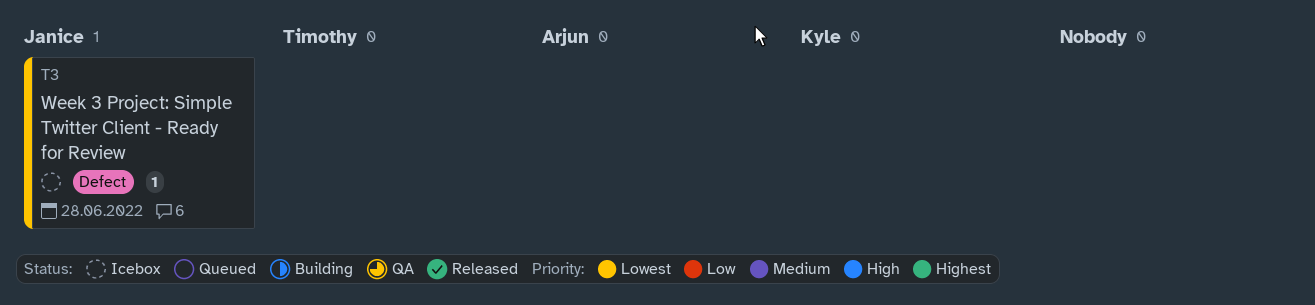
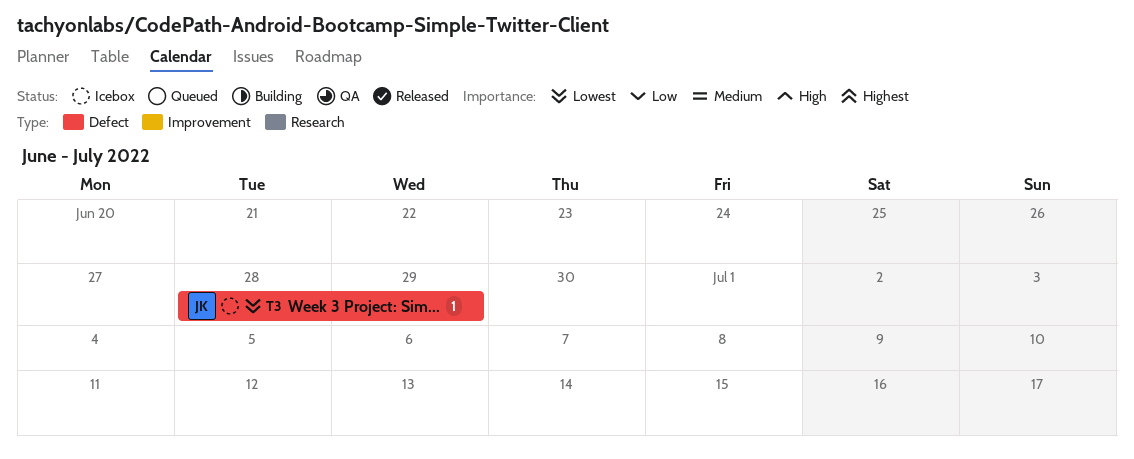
T3, due: Jun 28 -> Jun 29

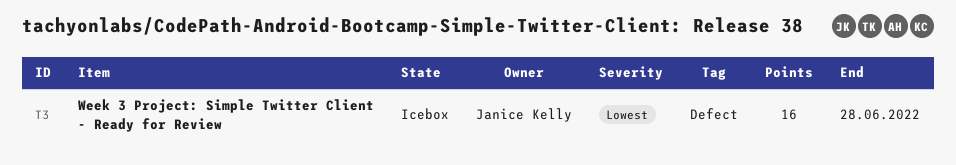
T3, estimate: 1 -> 16
T3, due: Jun 29 -> Jun 28

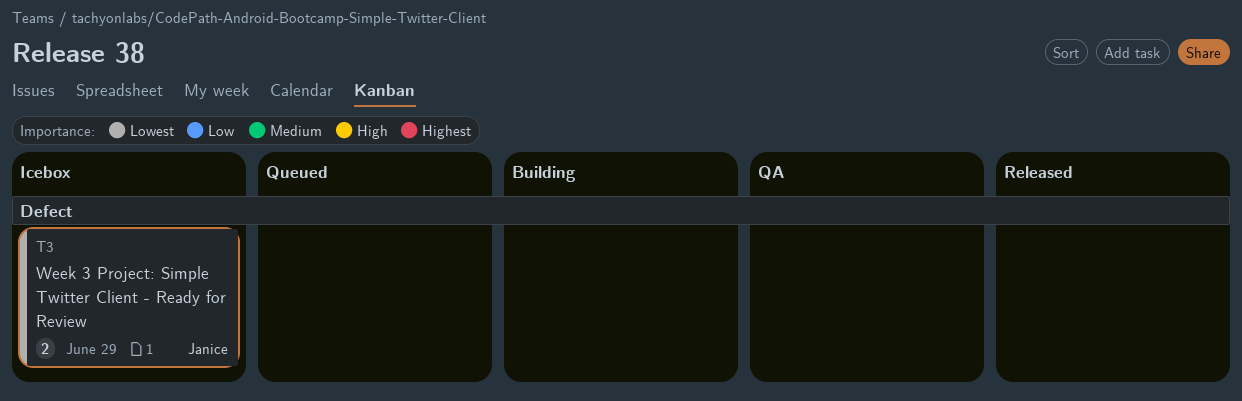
T3, estimate: 16 -> 2
T3, due: Jun 28 -> Jun 29

